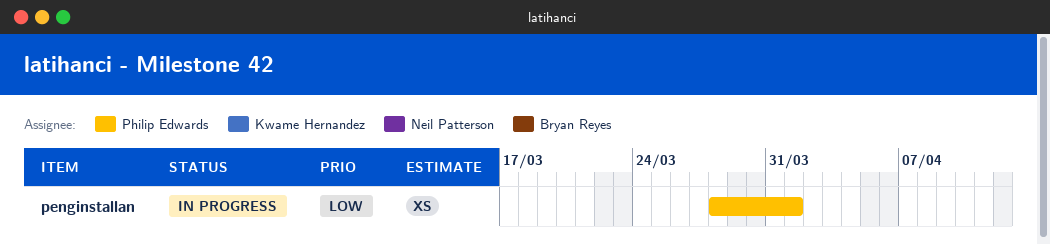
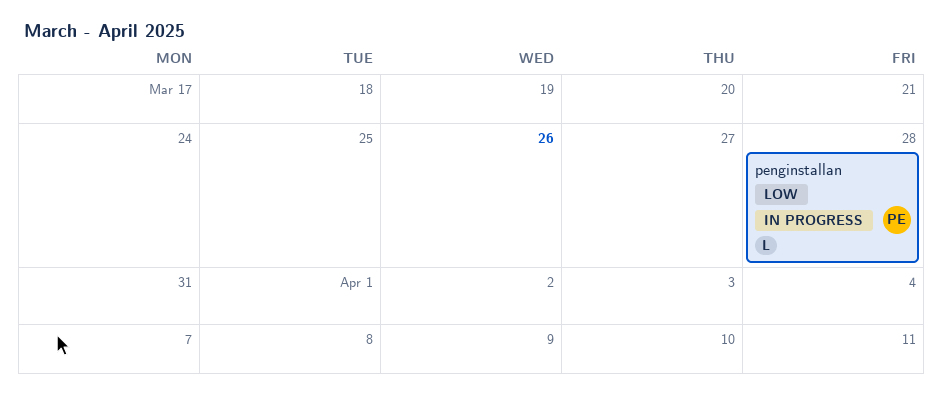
penginstallan, estimate: XS -> L
penginstallan, due: Apr 1 -> Mar 28

